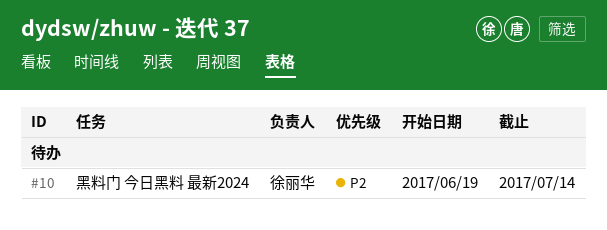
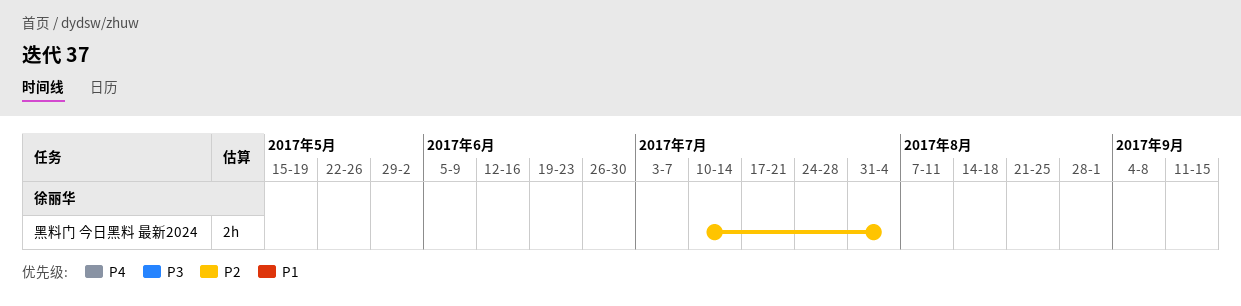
黑料门 今日黑料 最新2024, start: Jun 19 -> Jul 10
黑料门 今日黑料 最新2024, due: Jul 14 -> Aug 4

